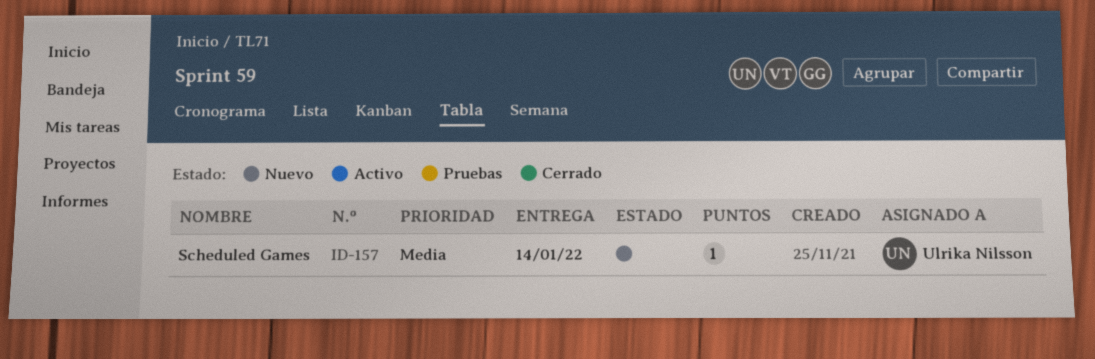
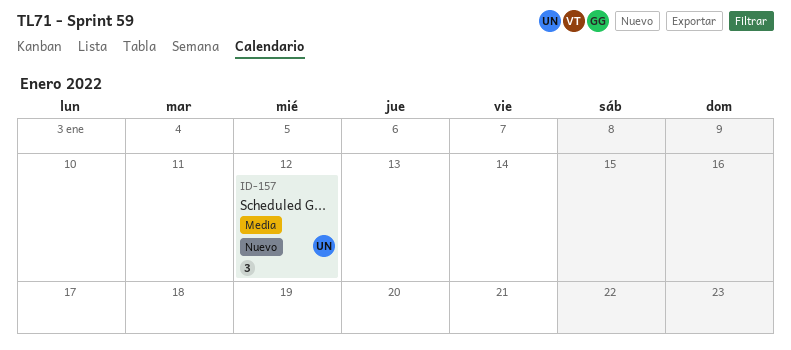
ID-157, estimate: 1 -> 3
ID-157, due: Jan 14 -> Jan 12

